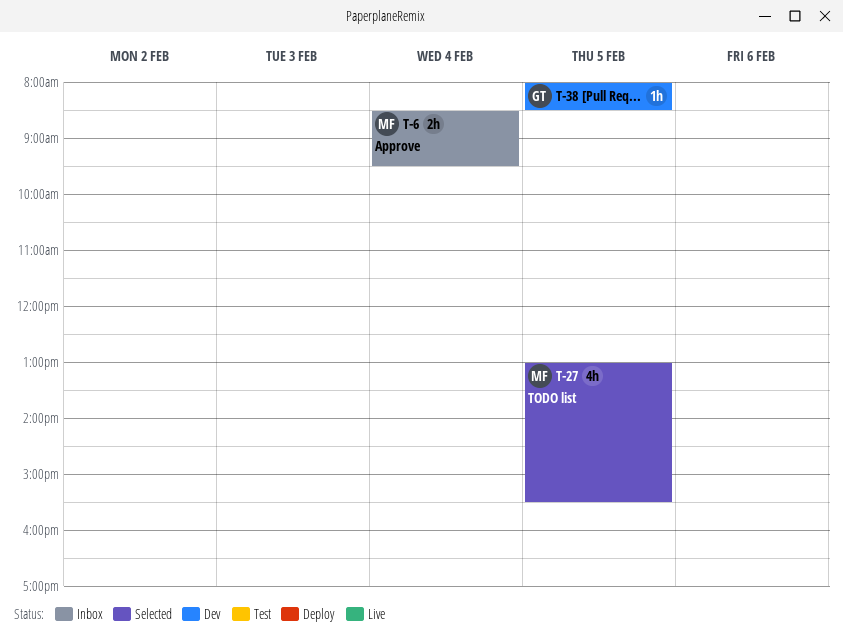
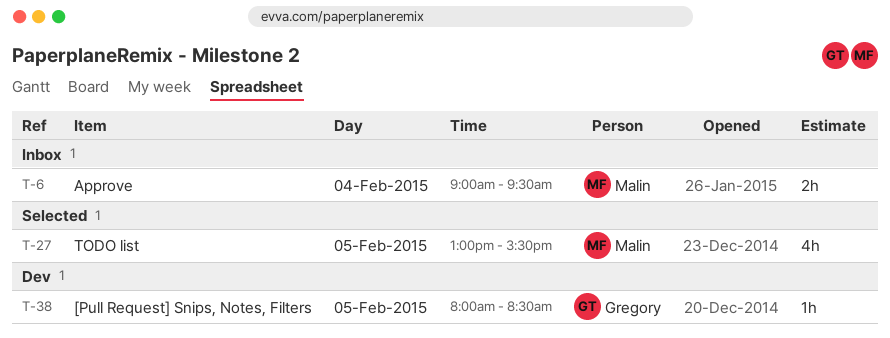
T-6, begins: 08:30 -> 09:00

